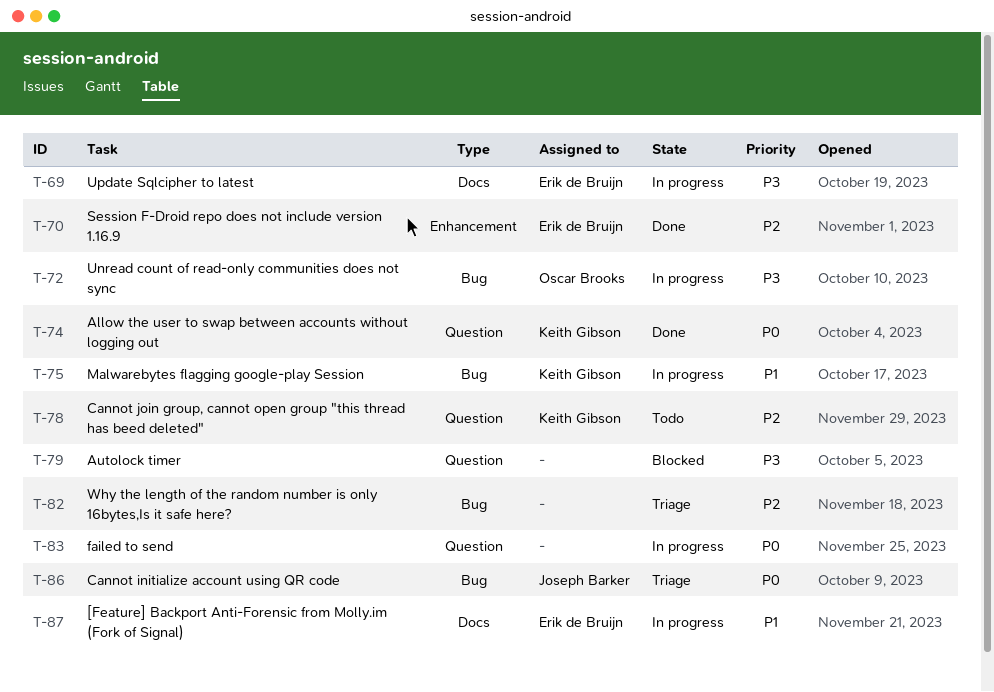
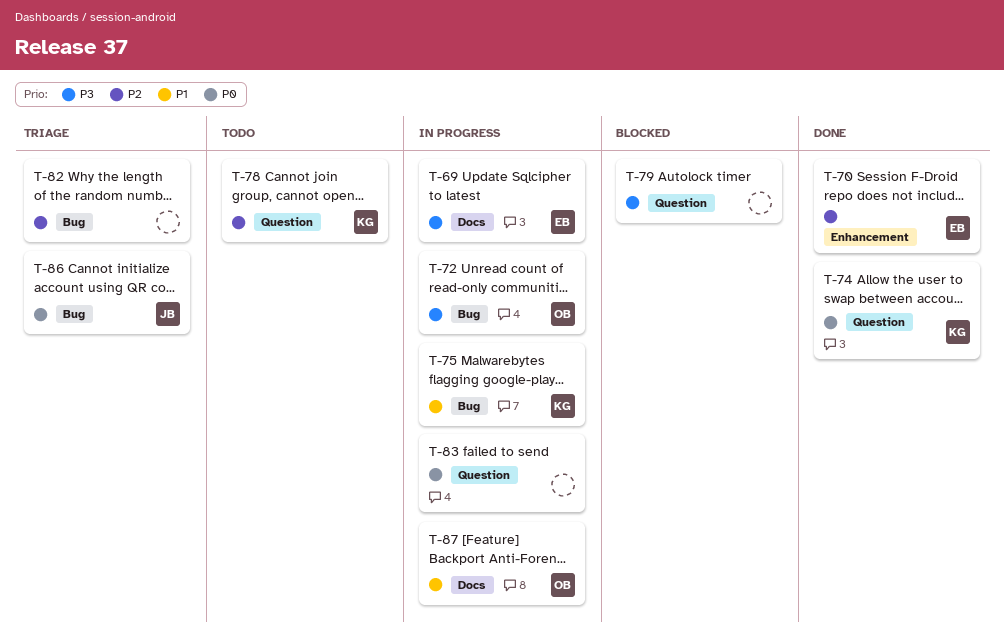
T-87, owner: Erik de Bruijn -> Oscar Brooks

